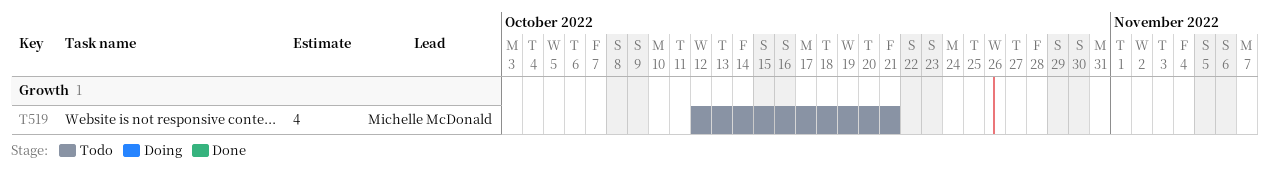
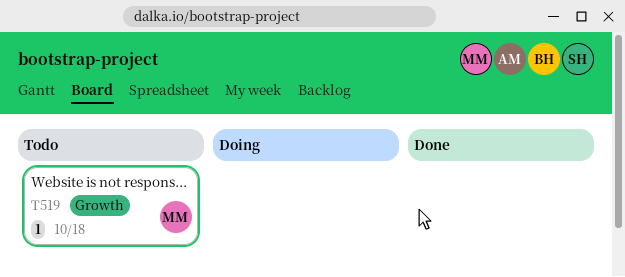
T519, estimate: 4 -> 1
T519, due: Oct 21 -> Oct 18

